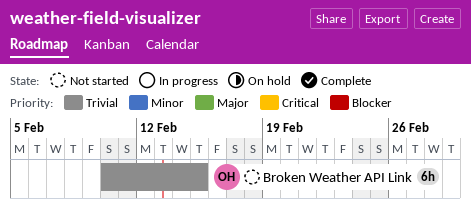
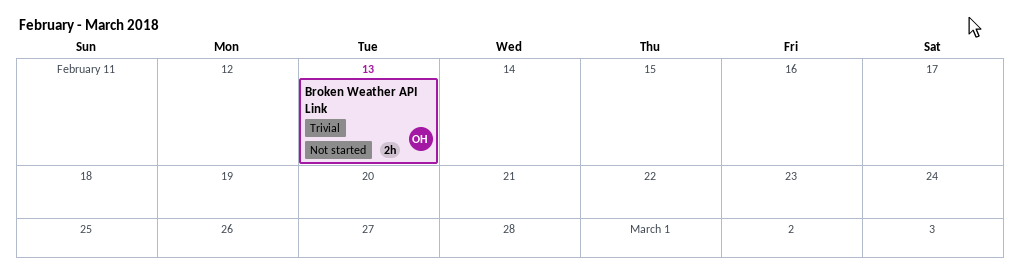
Broken Weather API Link, estimate: 6h -> 2h
Broken Weather API Link, due: Feb 15 -> Feb 13

